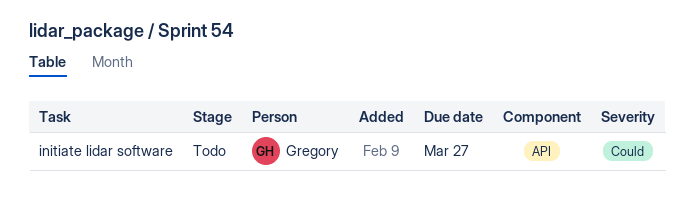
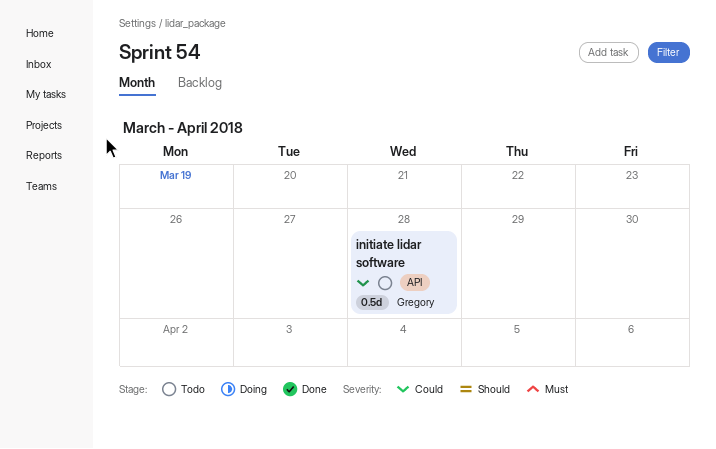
initiate lidar software, due: Mar 27 -> Mar 28

